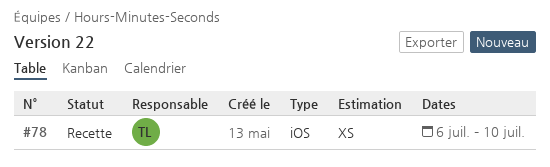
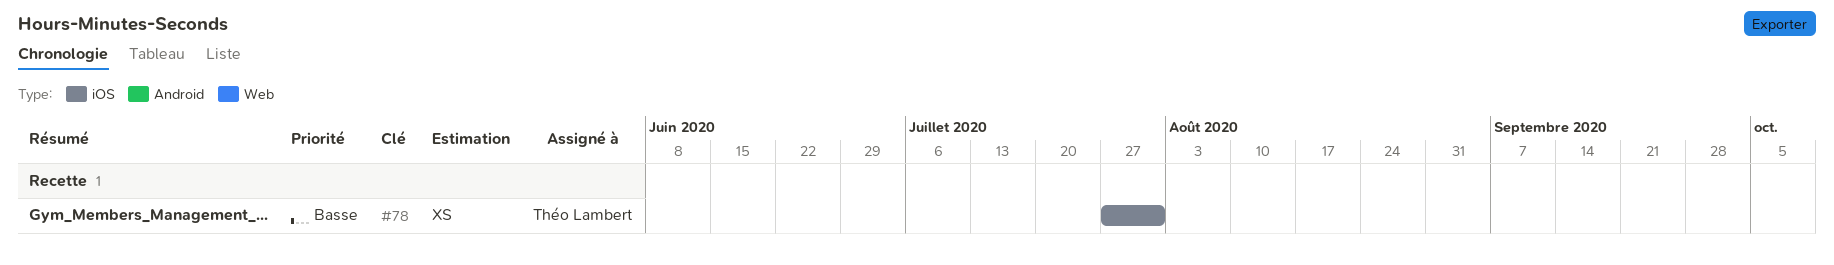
#78, start: Jul 6 -> Jul 27
#78, due: Jul 10 -> Jul 31

